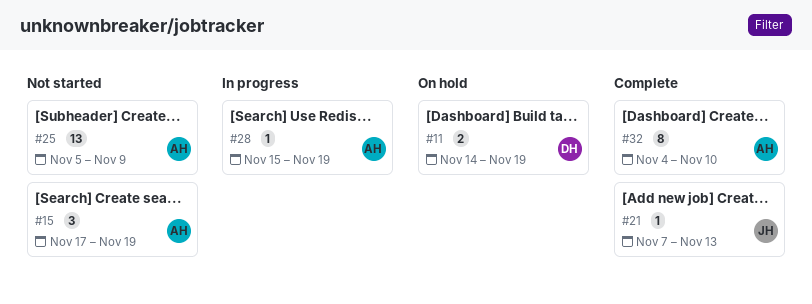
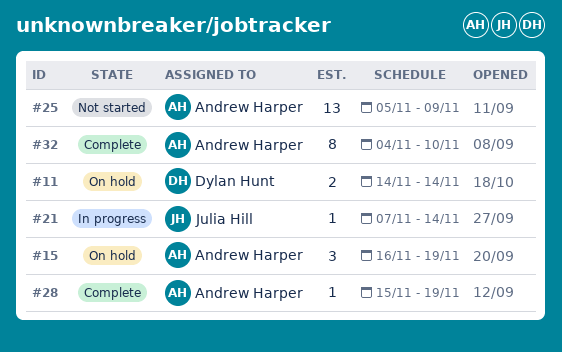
#11, due: Nov 19 -> Nov 14
#15, status: Not started -> On hold
#15, start: Nov 17 -> Nov 16
#21, status: Complete -> In progress
#21, due: Nov 13 -> Nov 14
#28, status: In progress -> Complete

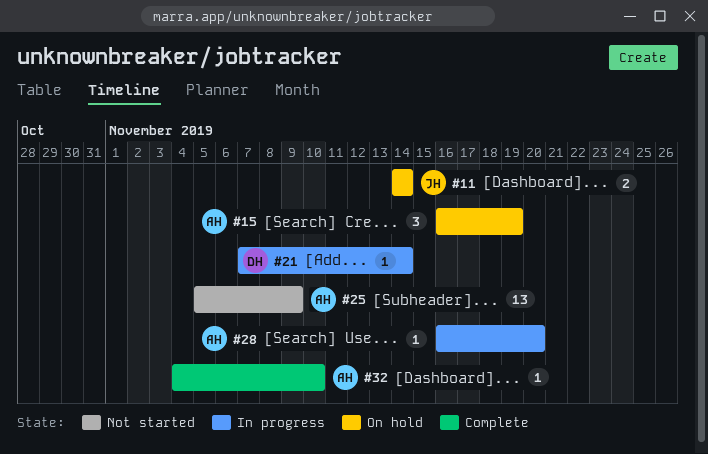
#11, owner: Dylan Hunt -> Julia Hill
#21, owner: Julia Hill -> Dylan Hunt
#28, status: Complete -> In progress
#28, start: Nov 15 -> Nov 16
#28, due: Nov 19 -> Nov 20
#32, estimate: 8 -> 1

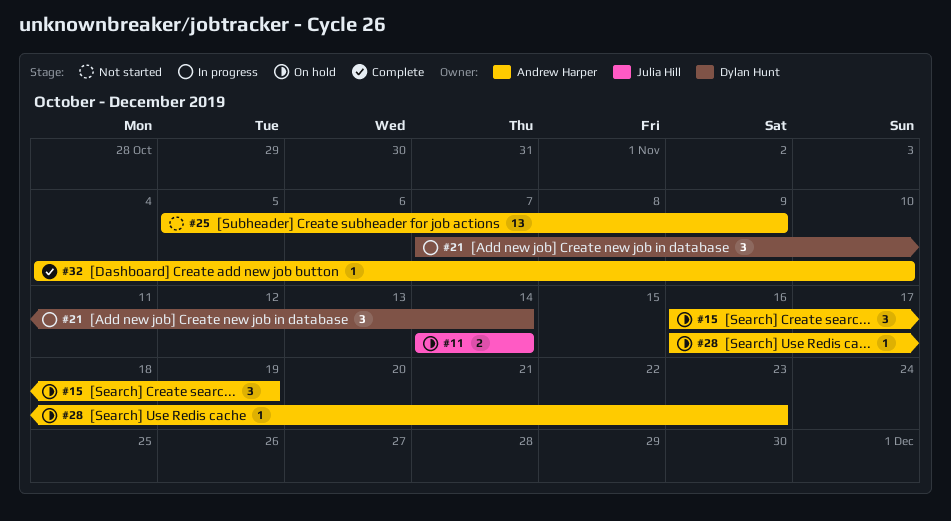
#21, estimate: 1 -> 3
#28, status: In progress -> On hold
#28, due: Nov 20 -> Nov 23

